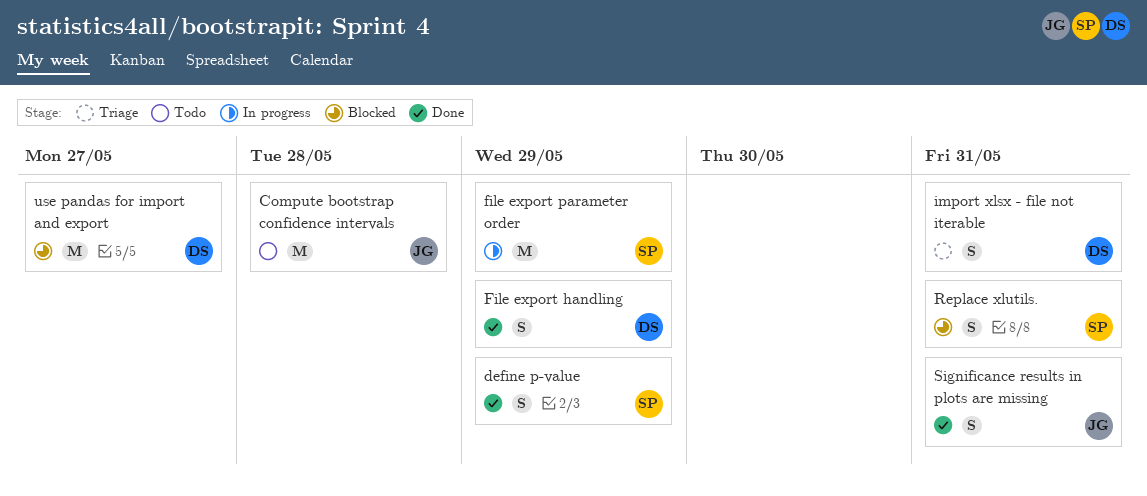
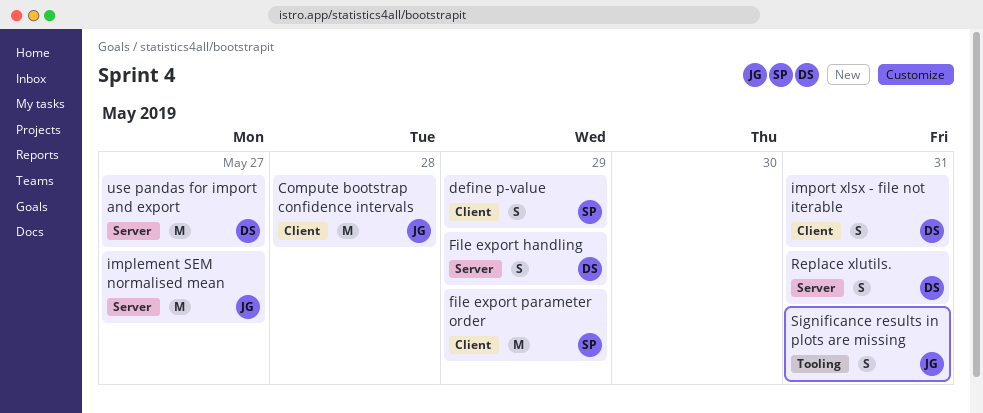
implement SEM normalised mean: none -> present
Replace xlutils., owner: SP -> DS

